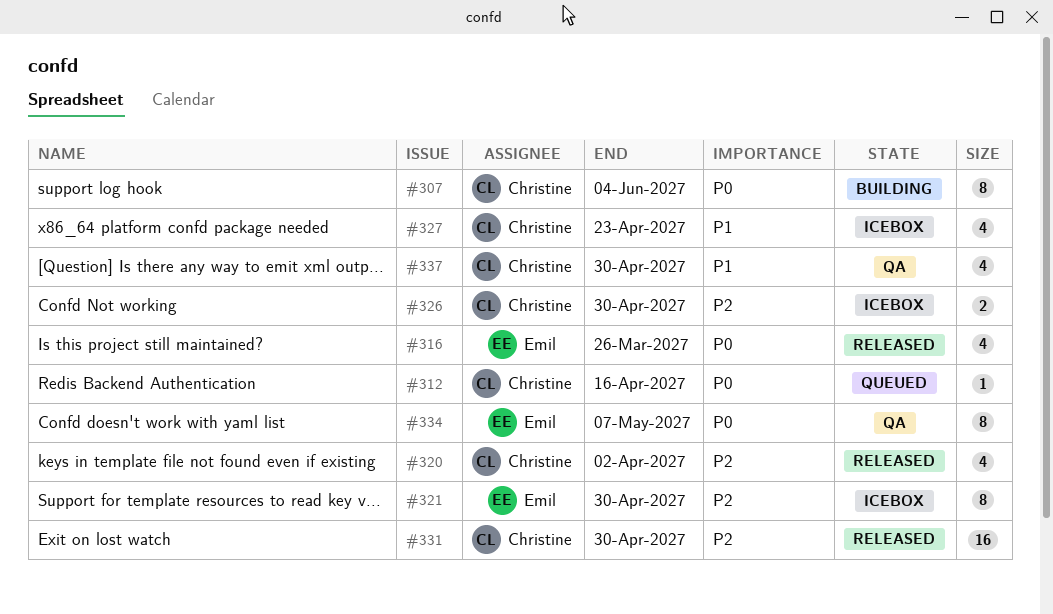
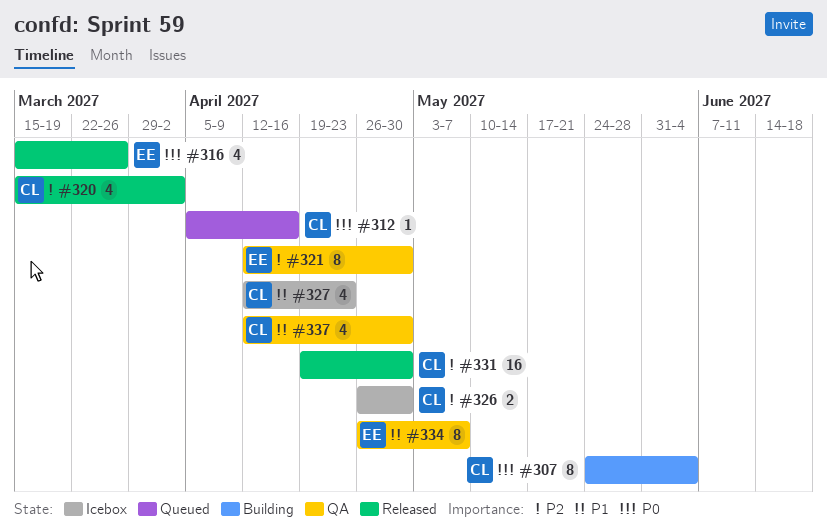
#321, status: Icebox -> QA
#334, priority: P0 -> P1

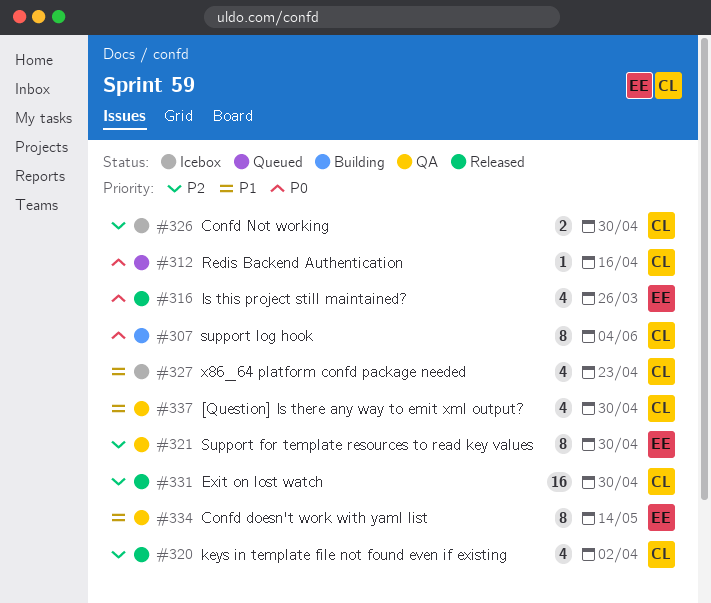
#334, due: May 7 -> May 14

